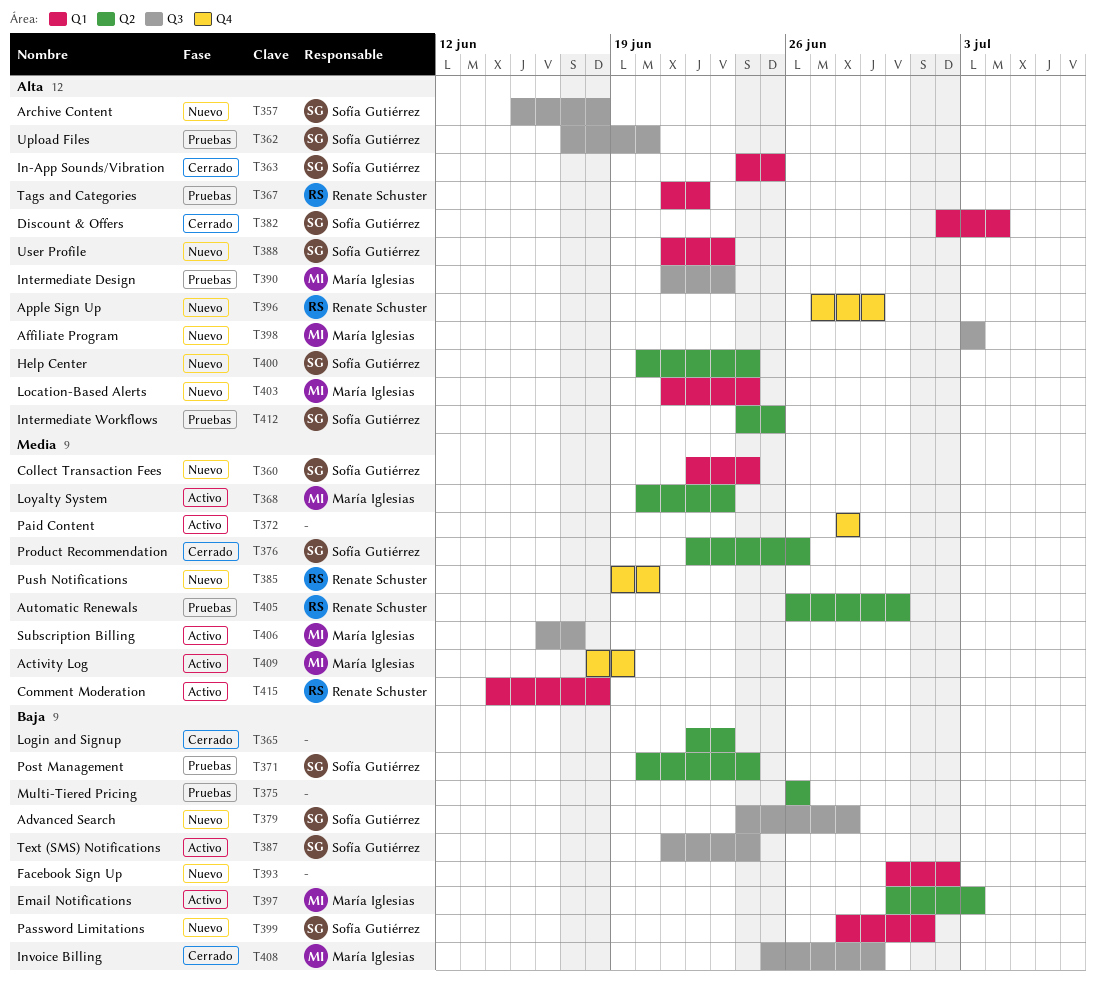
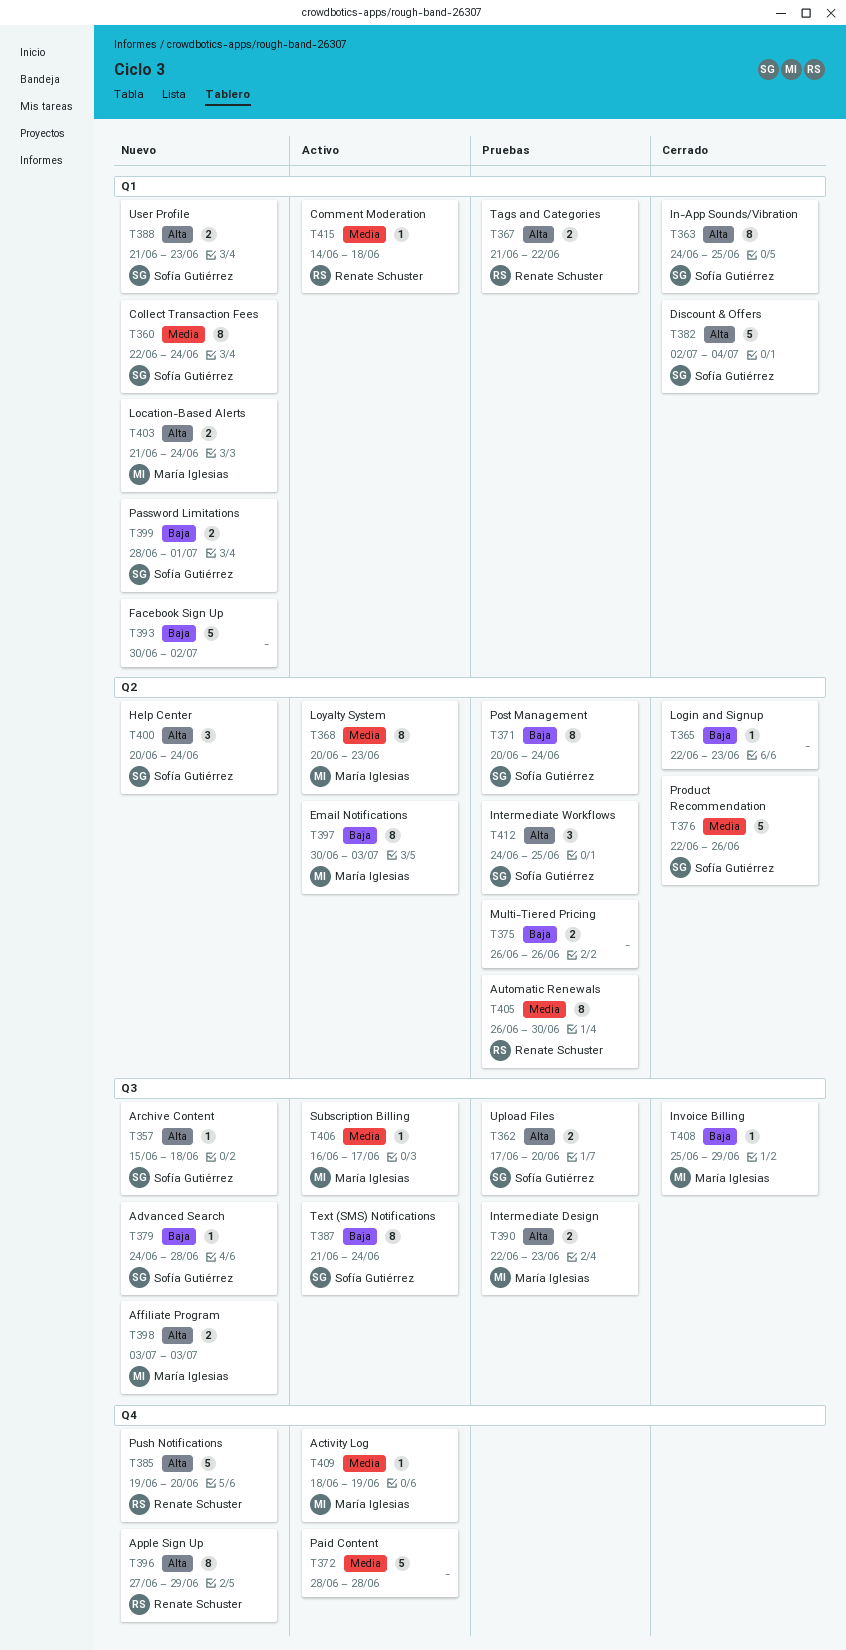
T385, priority: Media -> Alta
T390, start: Jun 21 -> Jun 22

